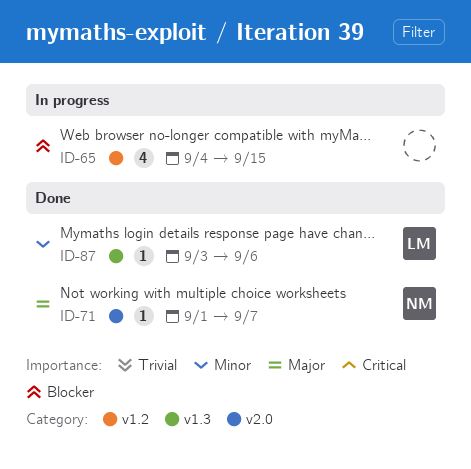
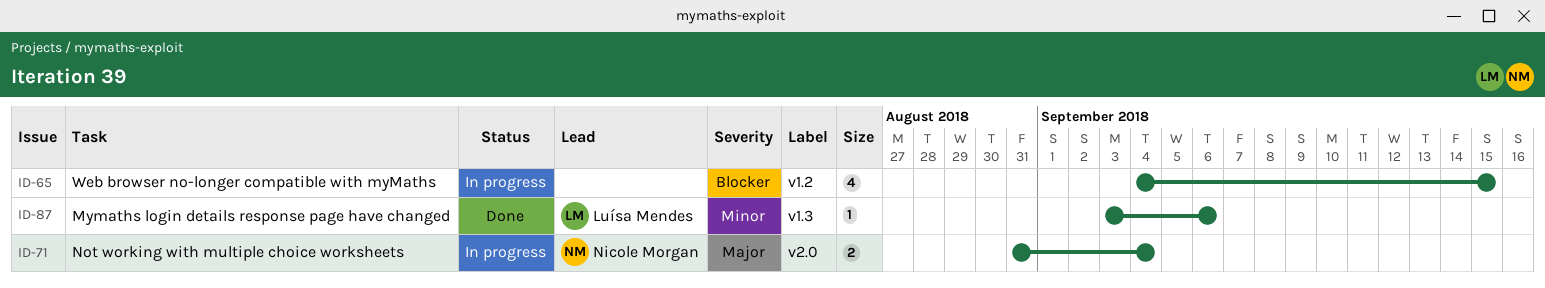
ID-71, status: Done -> In progress
ID-71, estimate: 1 -> 2
ID-71, start: Sep 1 -> Aug 31
ID-71, due: Sep 7 -> Sep 4

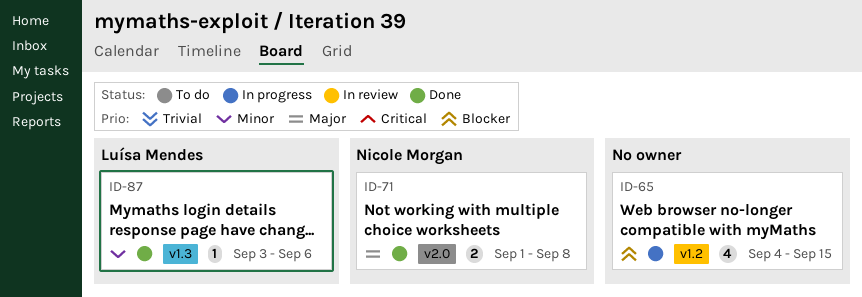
ID-71, status: In progress -> Done
ID-71, start: Aug 31 -> Sep 1
ID-71, due: Sep 4 -> Sep 8

